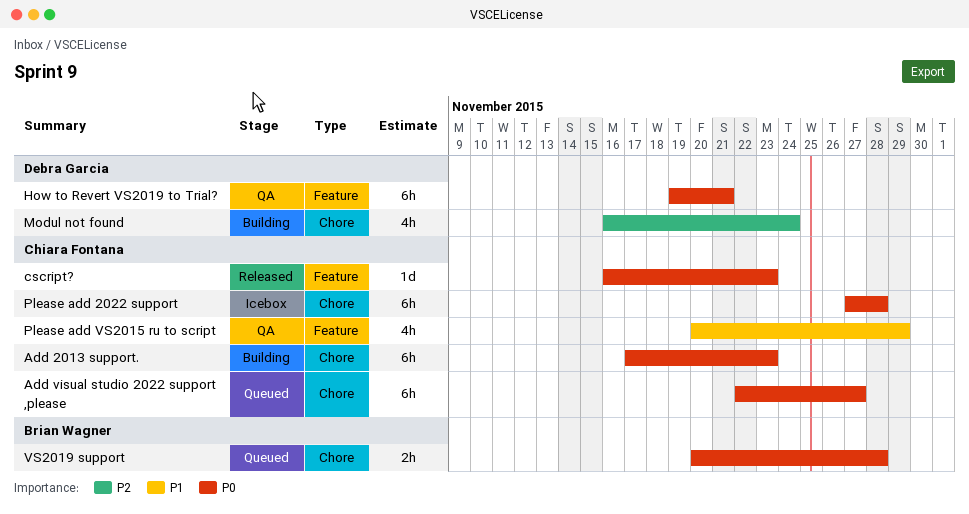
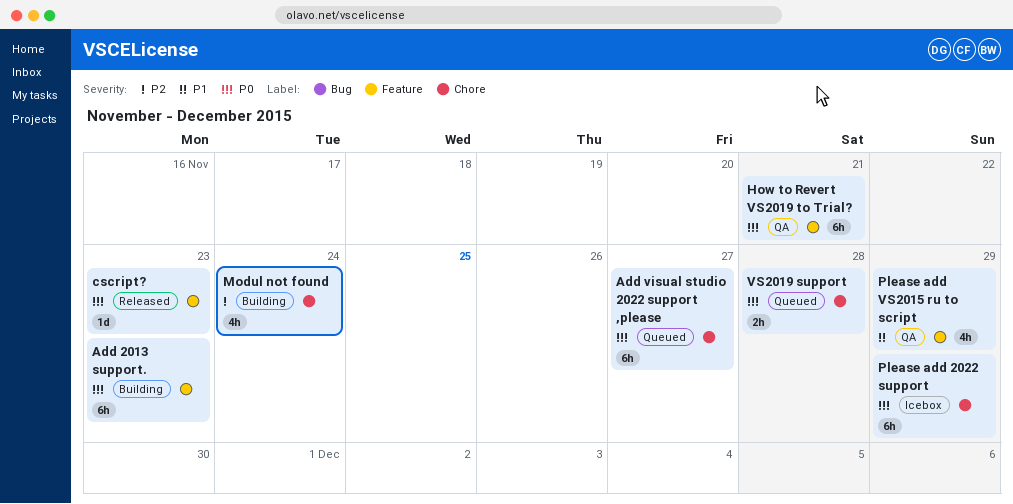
Add 2013 support., label: Chore -> Feature
Please add 2022 support, due: Nov 28 -> Nov 29

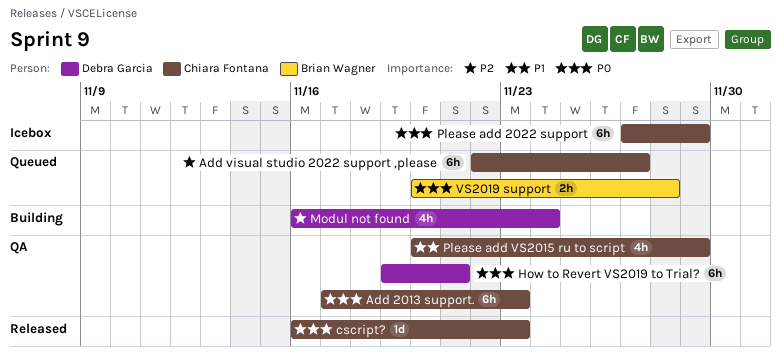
Add 2013 support., status: Building -> QA
Add visual studio 2022 support ,please, priority: P0 -> P2

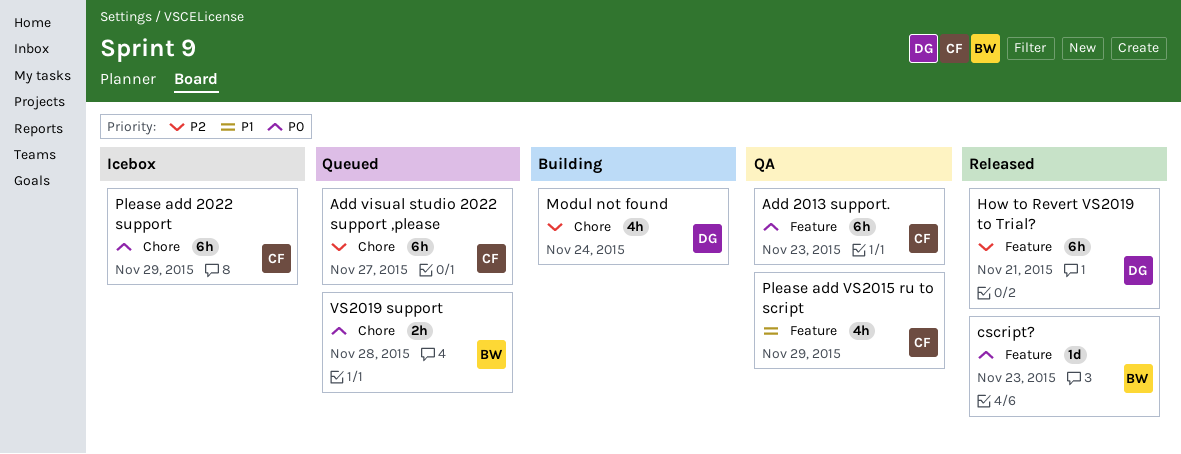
cscript?, owner: Chiara Fontana -> Brian Wagner
How to Revert VS2019 to Trial?, status: QA -> Released
How to Revert VS2019 to Trial?, priority: P0 -> P2

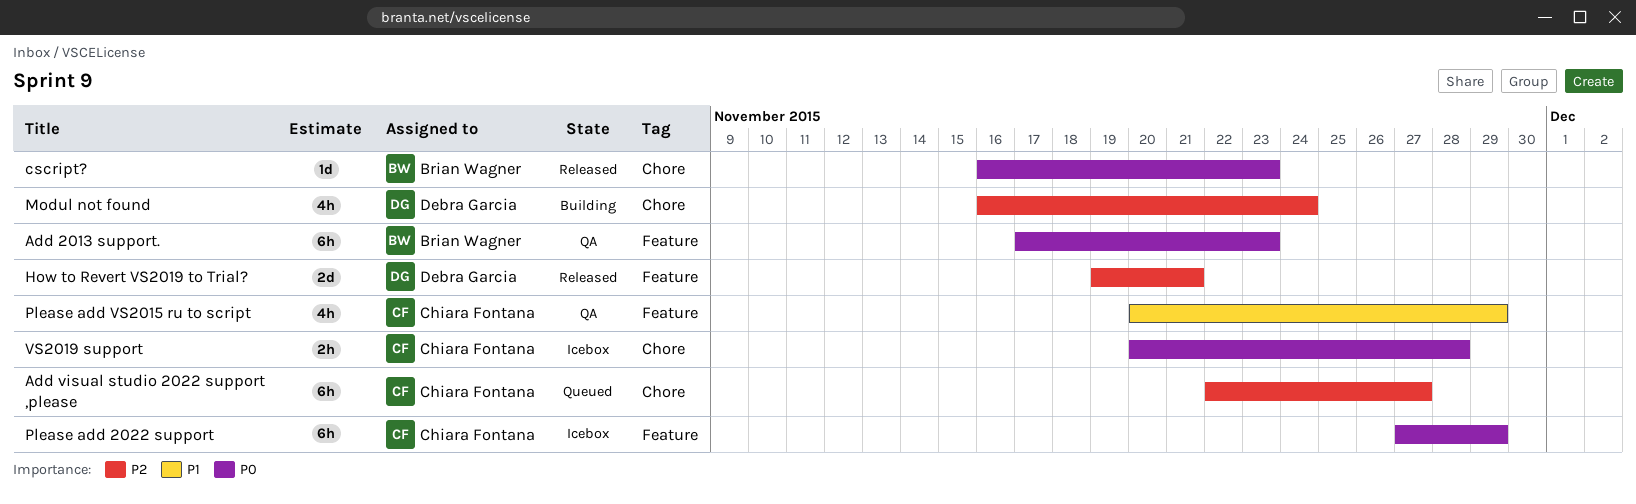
Add 2013 support., owner: Chiara Fontana -> Brian Wagner
cscript?, label: Feature -> Chore
How to Revert VS2019 to Trial?, estimate: 6h -> 2d
Please add 2022 support, label: Chore -> Feature
VS2019 support, status: Queued -> Icebox
VS2019 support, owner: Brian Wagner -> Chiara Fontana

